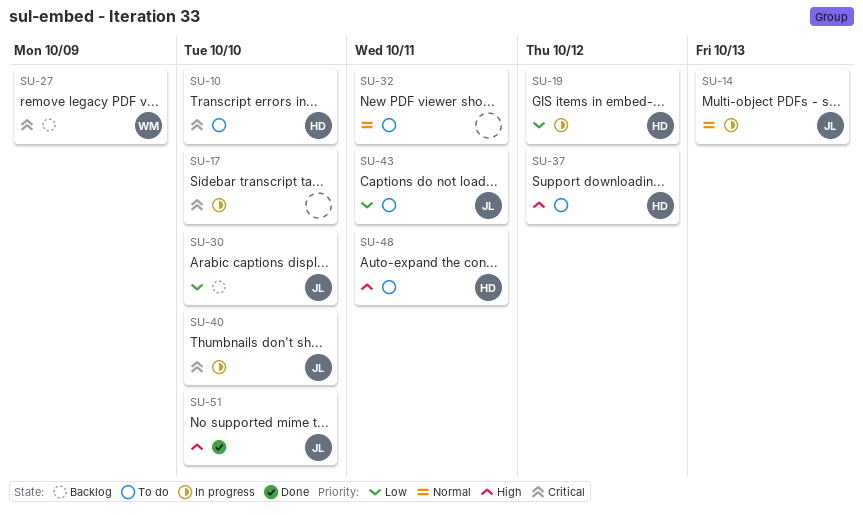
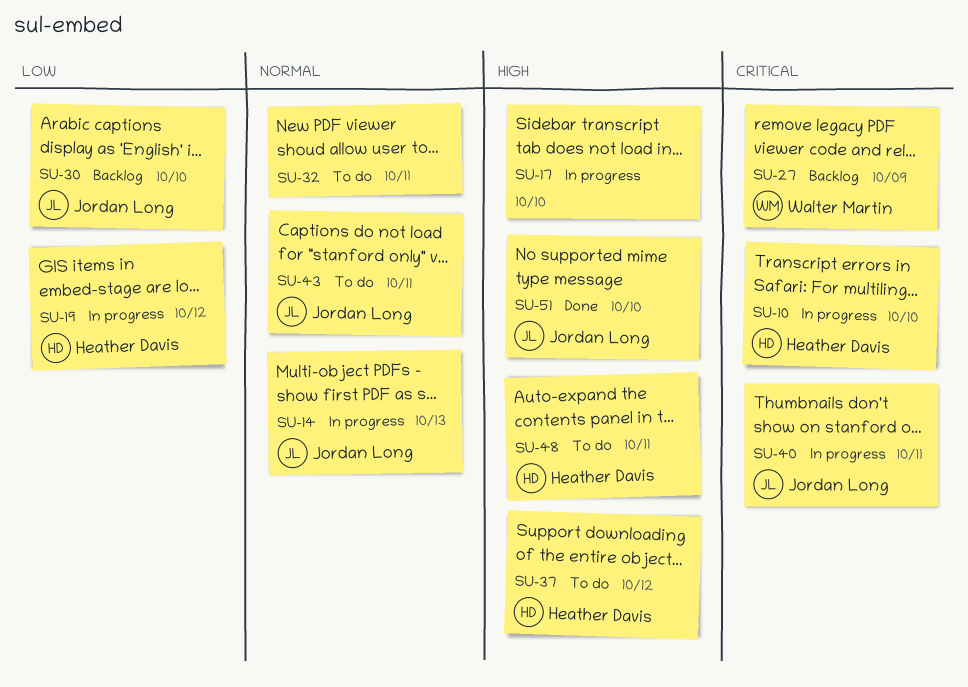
SU-10, status: To do -> In progress
SU-17, priority: Critical -> High
SU-40, due: Oct 10 -> Oct 11
SU-43, priority: Low -> Normal

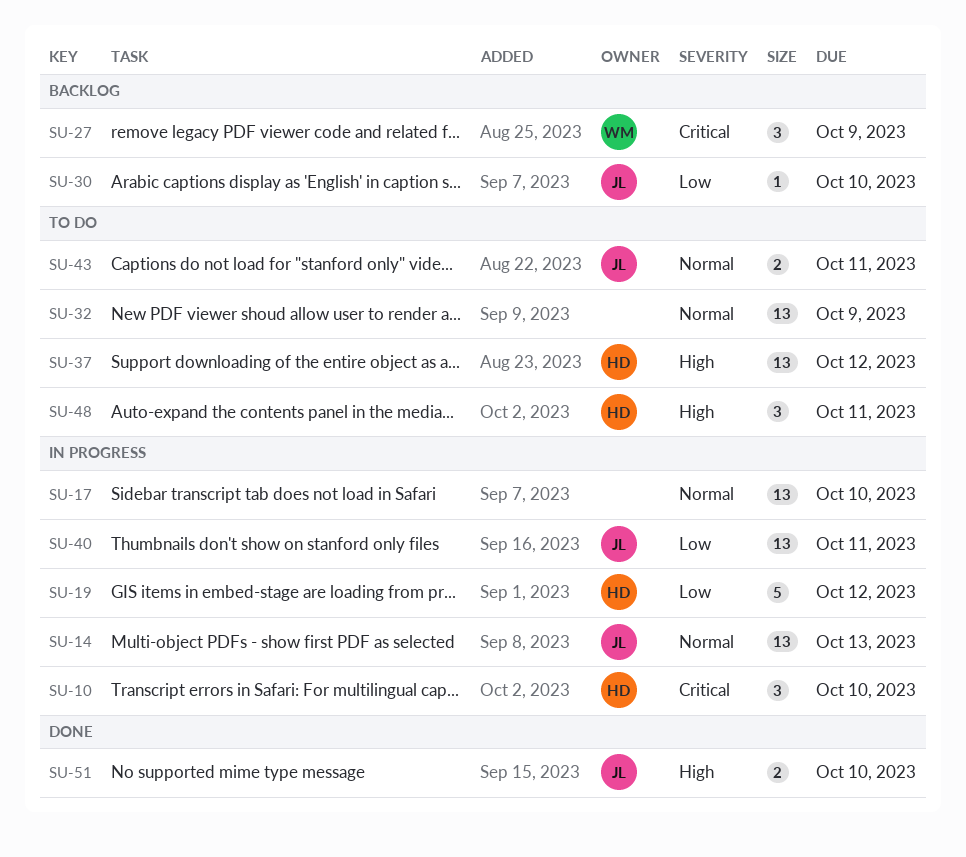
SU-17, priority: High -> Normal
SU-32, due: Oct 11 -> Oct 9
SU-40, priority: Critical -> Low

